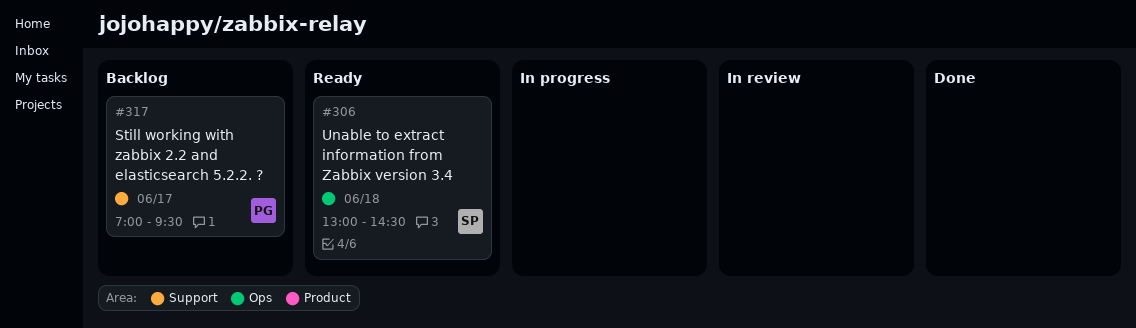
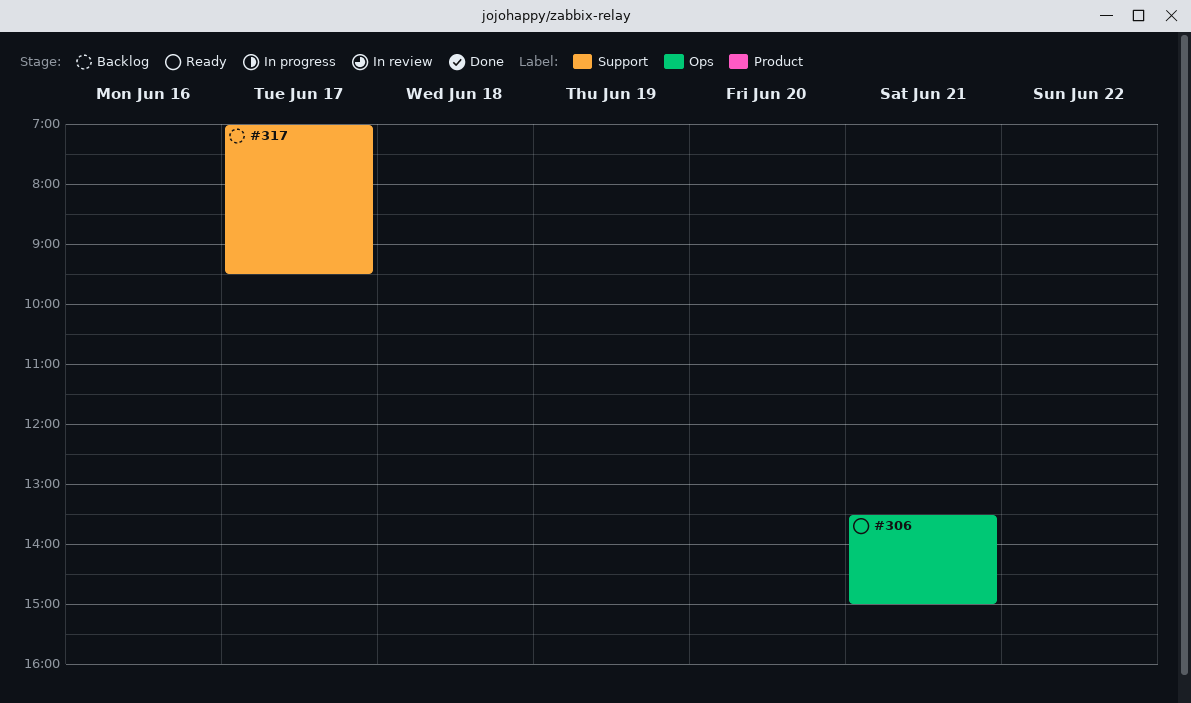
#306, day: Jun 18 -> Jun 21
#306, begins: 13:00 -> 13:30
#306, ends: 14:30 -> 15:00

